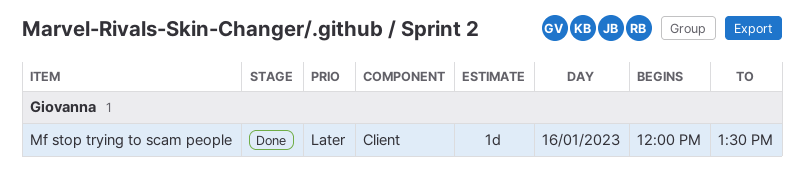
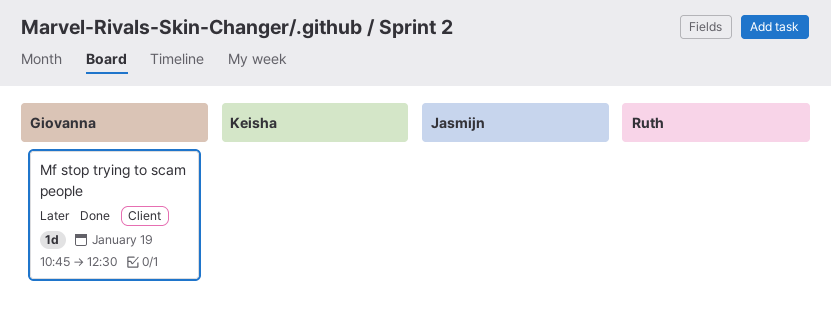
Mf stop trying to scam people, day: Jan 16 -> Jan 19
Mf stop trying to scam people, begins: 12:00 -> 10:45
Mf stop trying to scam people, ends: 13:30 -> 12:30

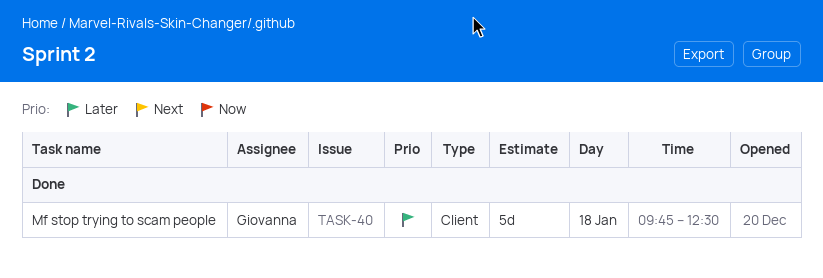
Mf stop trying to scam people, estimate: 1d -> 5d
Mf stop trying to scam people, day: Jan 19 -> Jan 18
Mf stop trying to scam people, begins: 10:45 -> 09:45

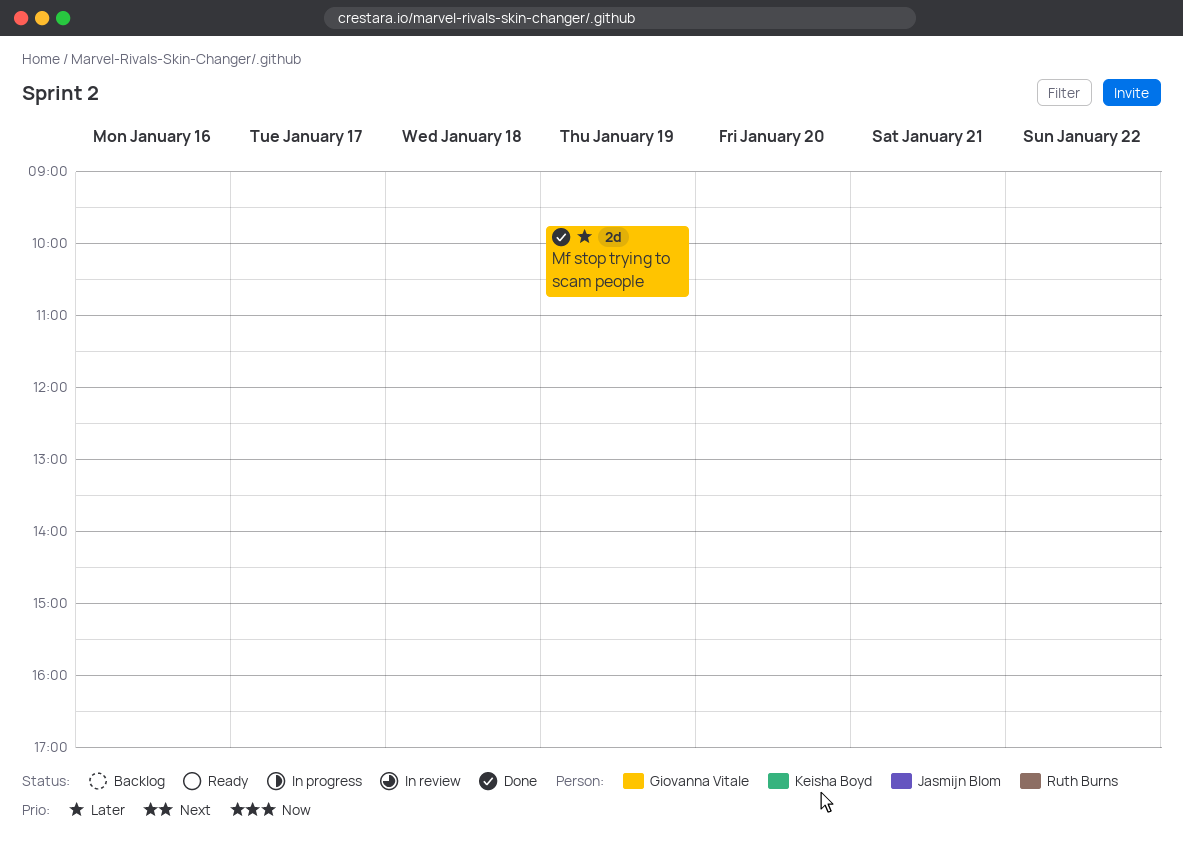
Mf stop trying to scam people, estimate: 5d -> 2d
Mf stop trying to scam people, day: Jan 18 -> Jan 19
Mf stop trying to scam people, ends: 12:30 -> 10:45

